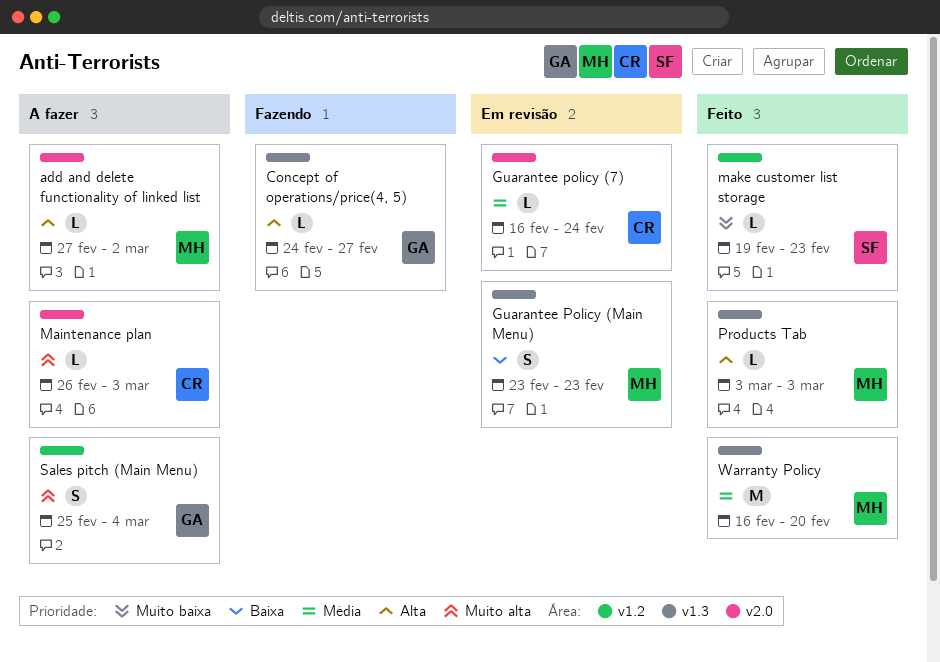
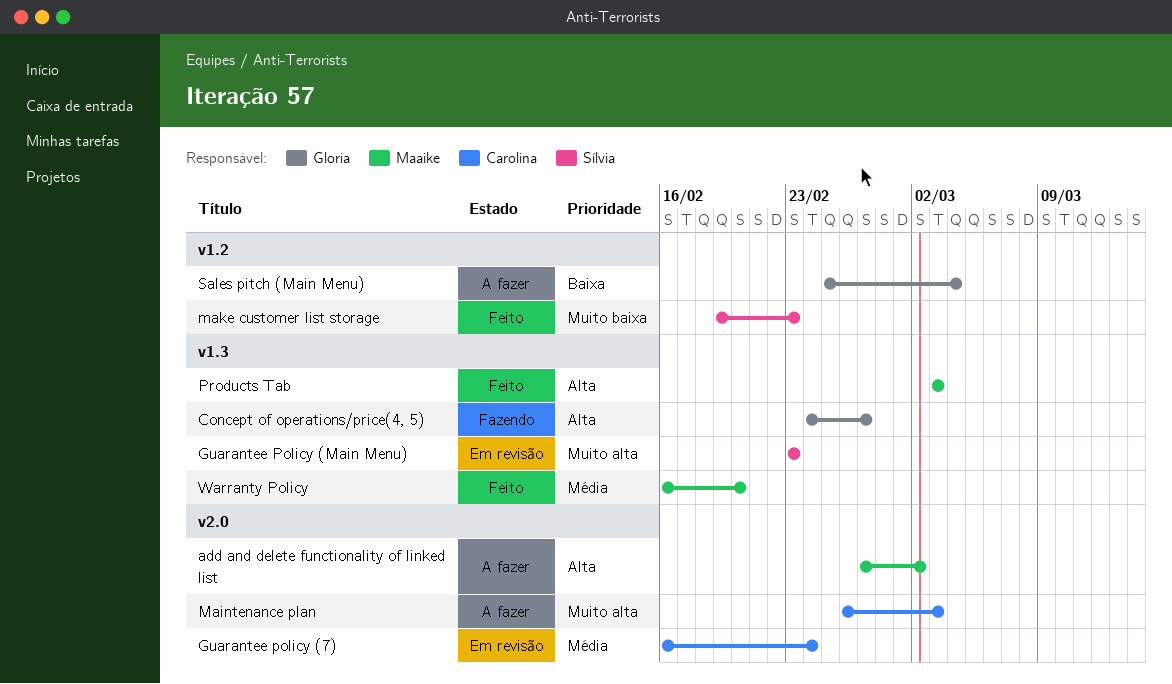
Guarantee Policy (Main Menu), owner: Maaike -> Sílvia
Guarantee Policy (Main Menu), priority: Baixa -> Muito alta
Sales pitch (Main Menu), priority: Muito alta -> Baixa

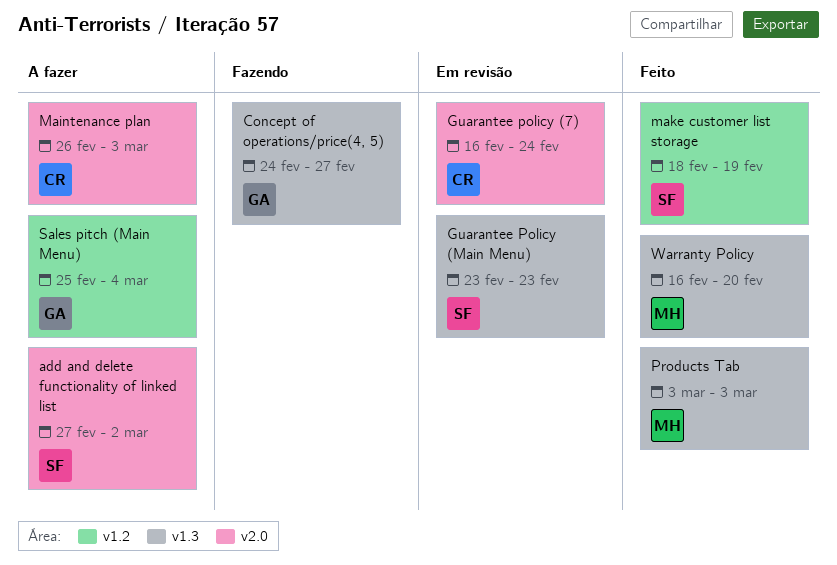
add and delete functionality of linked list, owner: Maaike -> Sílvia
make customer list storage, start: Feb 19 -> Feb 18
make customer list storage, due: Feb 23 -> Feb 19

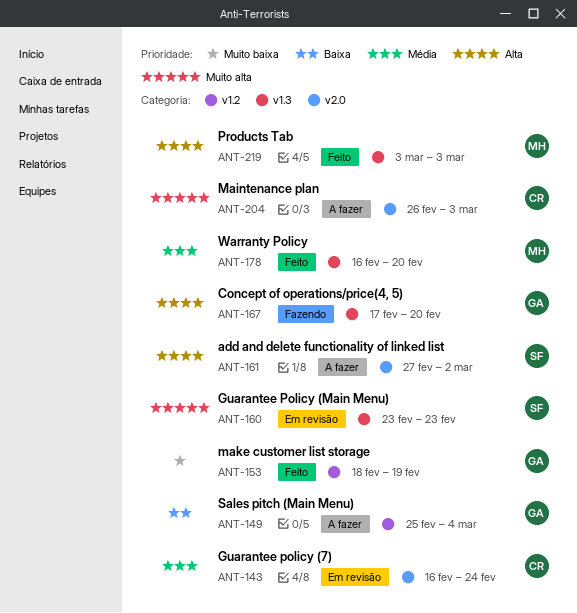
Concept of operations/price(4, 5), start: Feb 24 -> Feb 17
Concept of operations/price(4, 5), due: Feb 27 -> Feb 20
make customer list storage, owner: SF -> GA

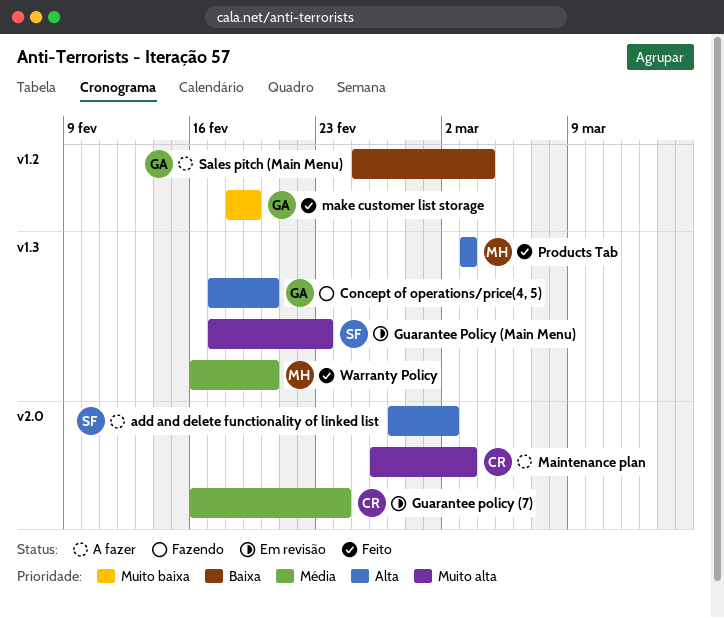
Guarantee Policy (Main Menu), start: Feb 23 -> Feb 17

